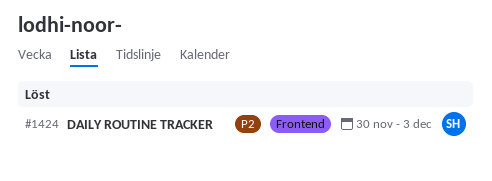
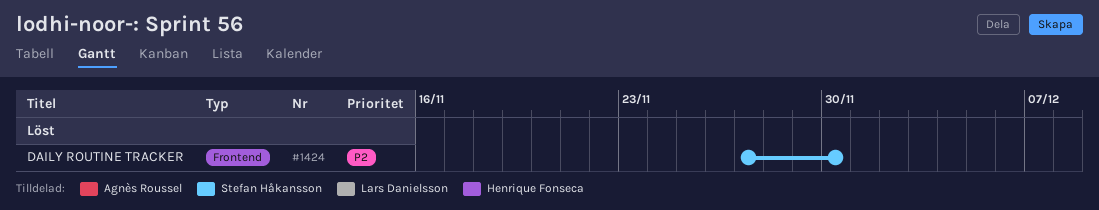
#1424, start: Nov 30 -> Nov 27
#1424, due: Dec 3 -> Nov 30

